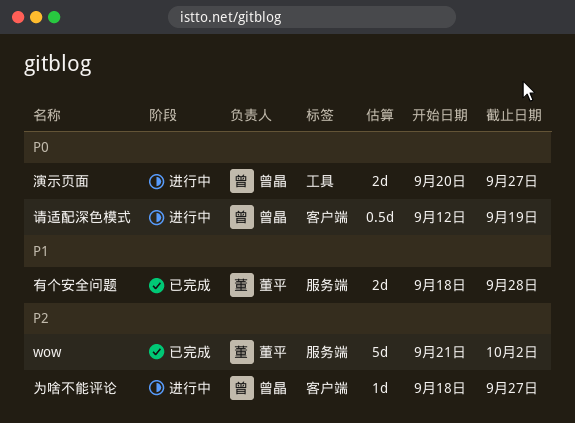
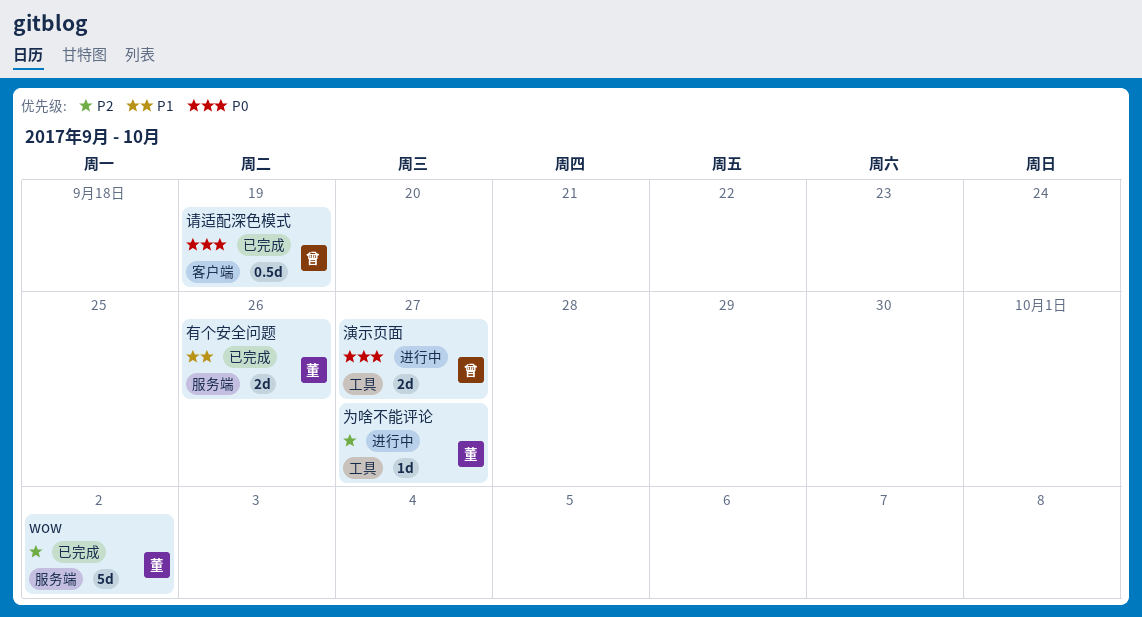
为啥不能评论, owner: 曾晶 -> 董平
为啥不能评论, label: 客户端 -> 工具
有个安全问题, due: Sep 28 -> Sep 26
请适配深色模式, status: 进行中 -> 已完成

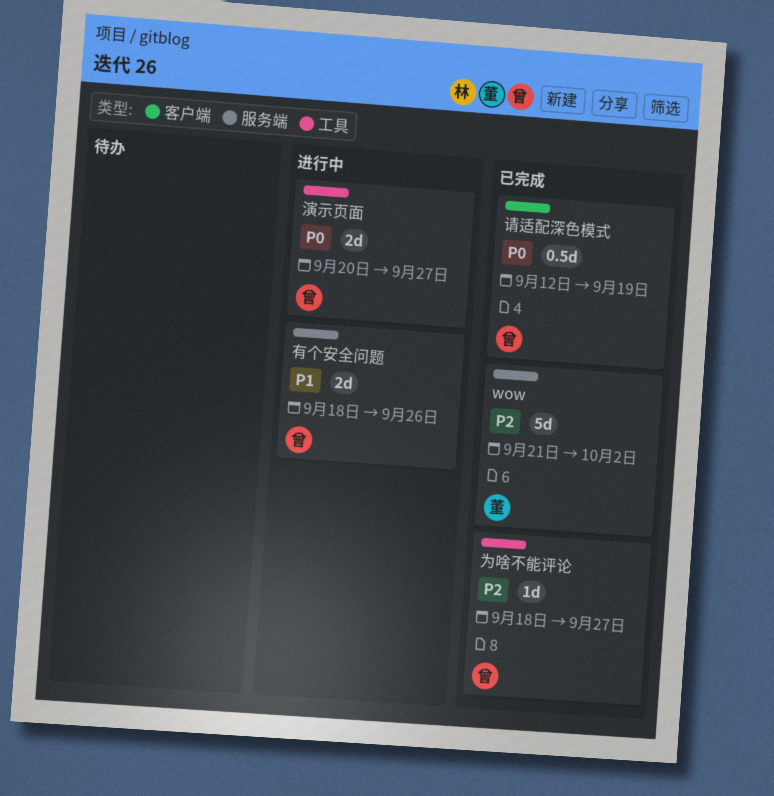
为啥不能评论, status: 进行中 -> 已完成
为啥不能评论, owner: 董 -> 曾
有个安全问题, status: 已完成 -> 进行中
有个安全问题, owner: 董 -> 曾

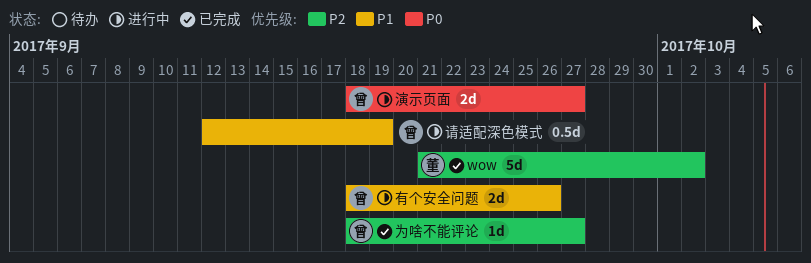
演示页面, start: Sep 20 -> Sep 18
请适配深色模式, status: 已完成 -> 进行中
请适配深色模式, priority: P0 -> P1

